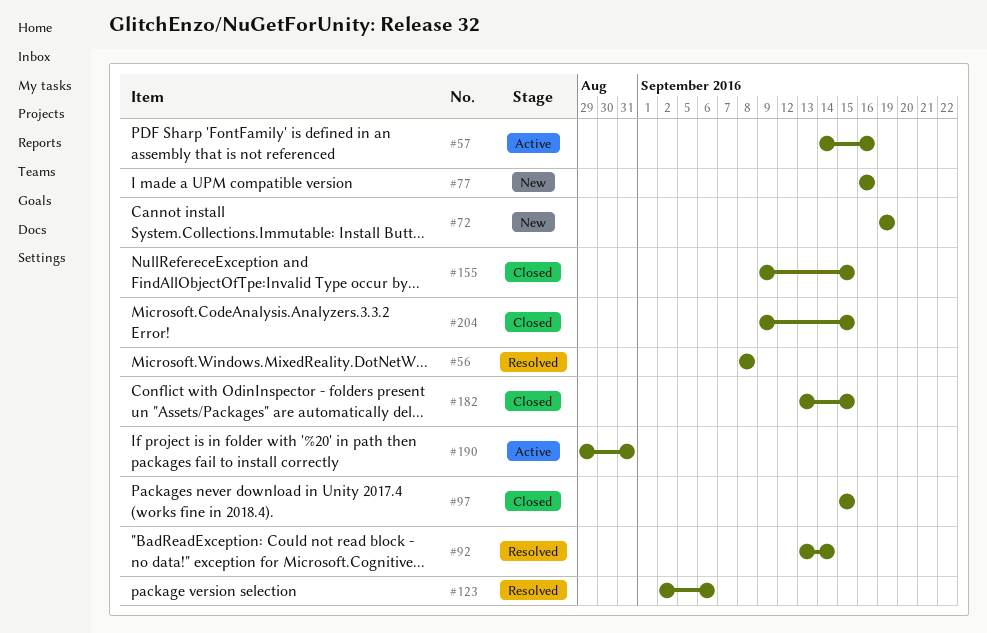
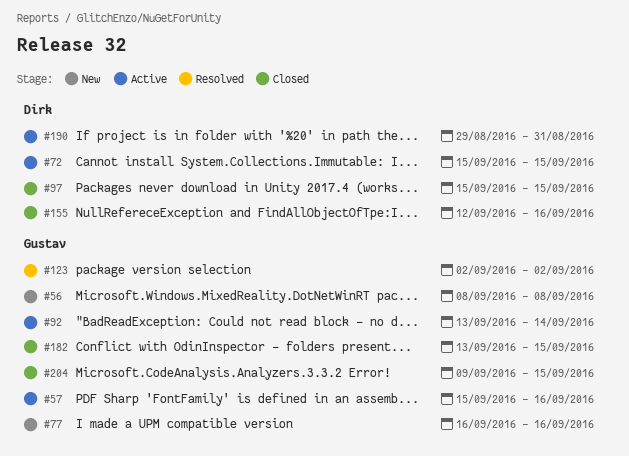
#56, status: Resolved -> New
#57, start: Sep 14 -> Sep 15
#72, status: New -> Active
#72, start: Sep 19 -> Sep 15
#72, due: Sep 19 -> Sep 15
#92, status: Resolved -> Active
#123, due: Sep 6 -> Sep 2
#155, start: Sep 9 -> Sep 12
#155, due: Sep 15 -> Sep 16

